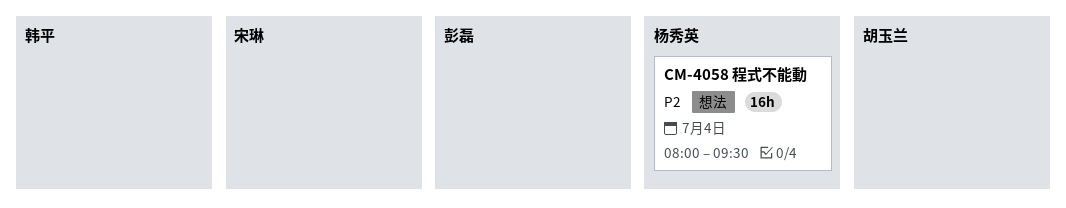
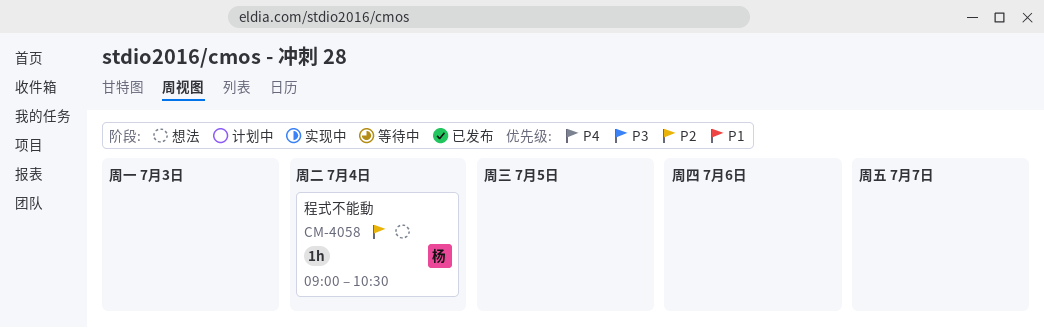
CM-4058, estimate: 16h -> 1h
CM-4058, begins: 08:00 -> 09:00
CM-4058, ends: 09:30 -> 10:30

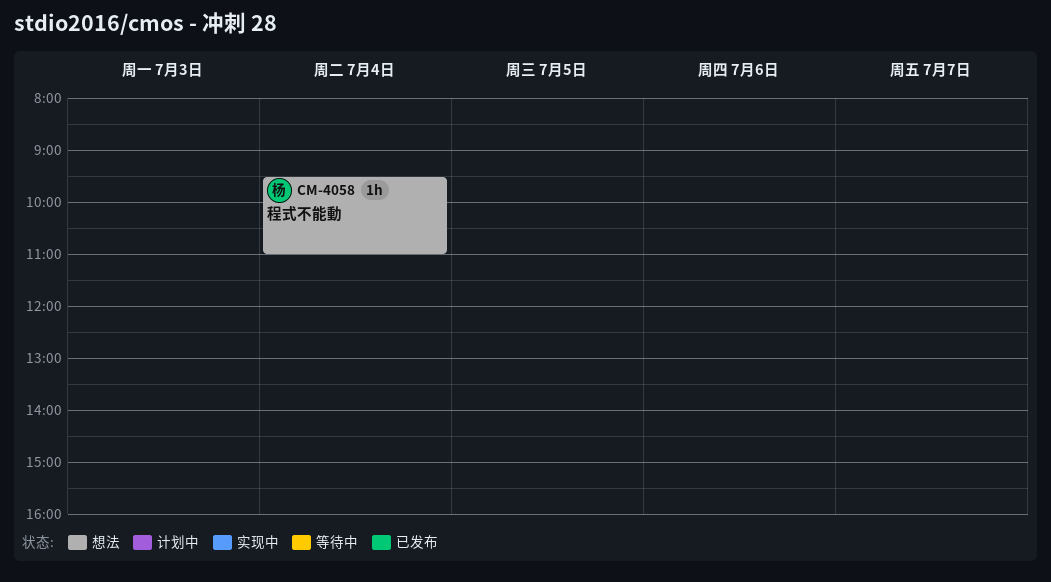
CM-4058, begins: 09:00 -> 09:30
CM-4058, ends: 10:30 -> 11:00

